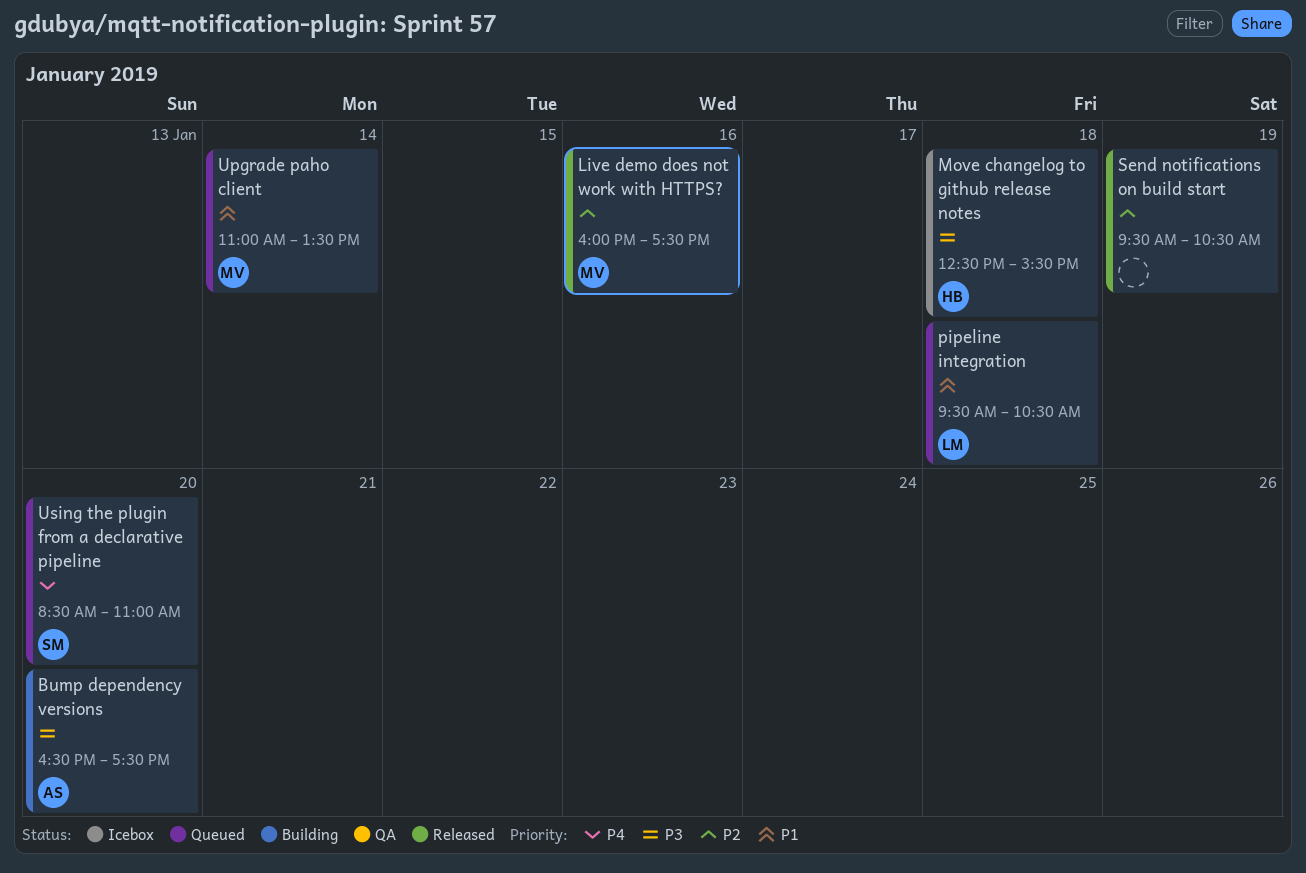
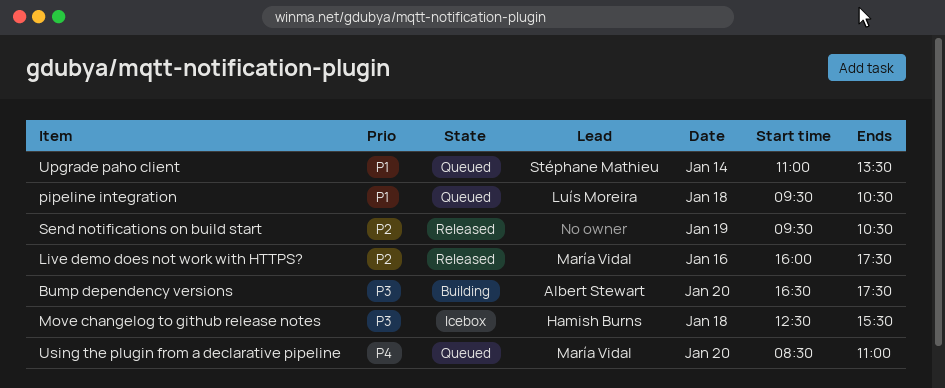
Upgrade paho client, owner: María Vidal -> Stéphane Mathieu
Using the plugin from a declarative pipeline, owner: Stéphane Mathieu -> María Vidal

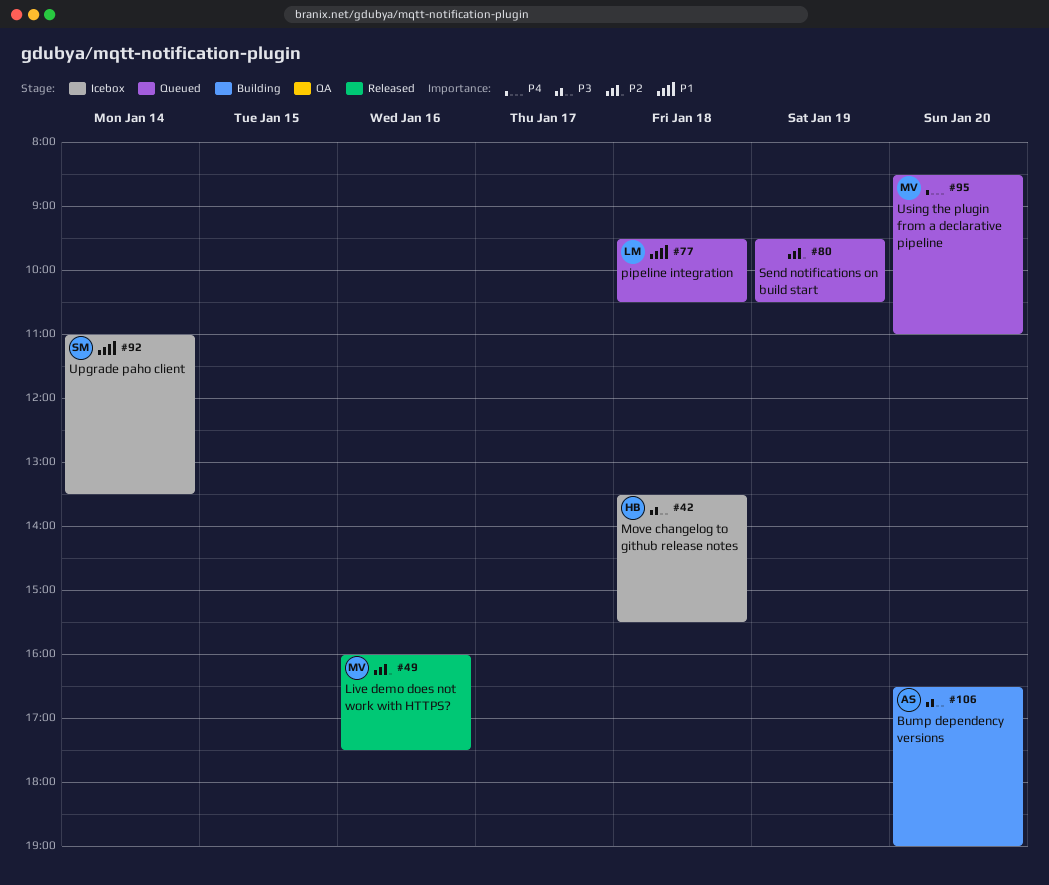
Bump dependency versions, ends: 17:30 -> 19:00
Move changelog to github release notes, begins: 12:30 -> 13:30
Send notifications on build start, status: Released -> Queued
Upgrade paho client, status: Queued -> Icebox

